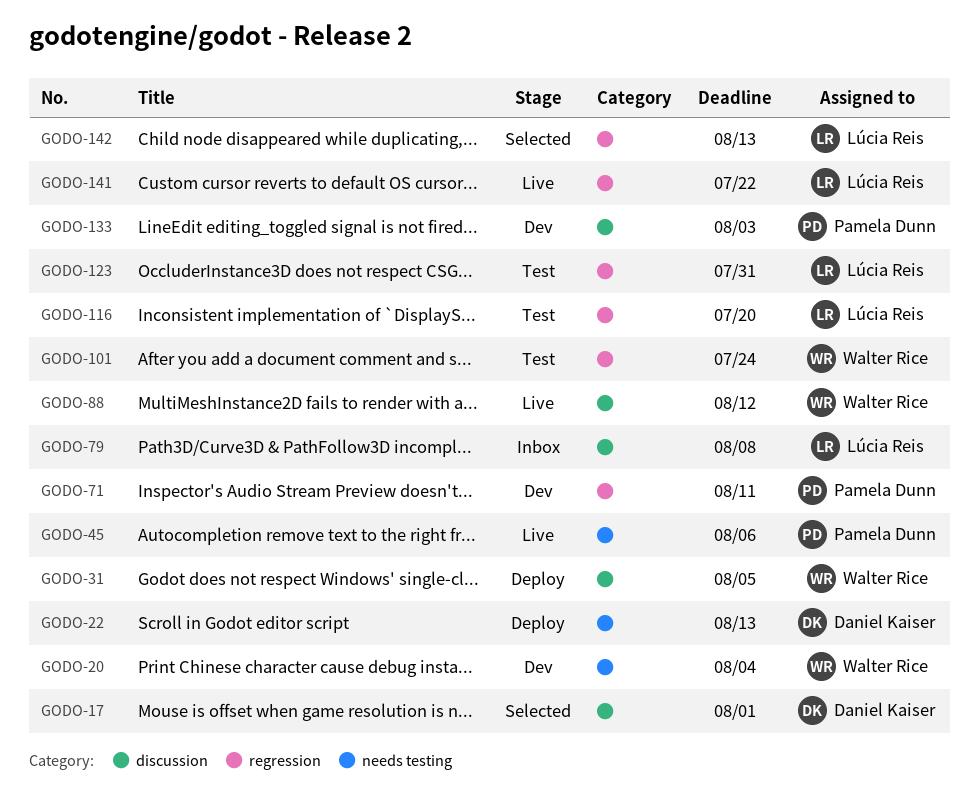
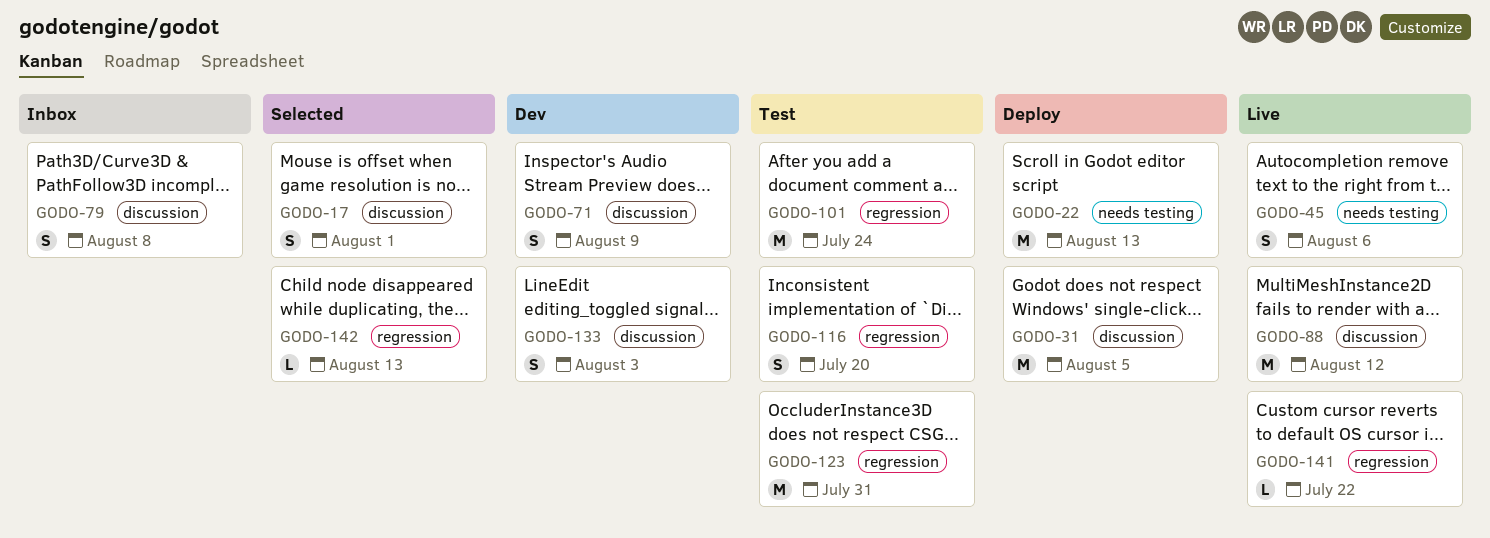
GODO-20: present -> none
GODO-71, label: regression -> discussion
GODO-71, due: Aug 11 -> Aug 9

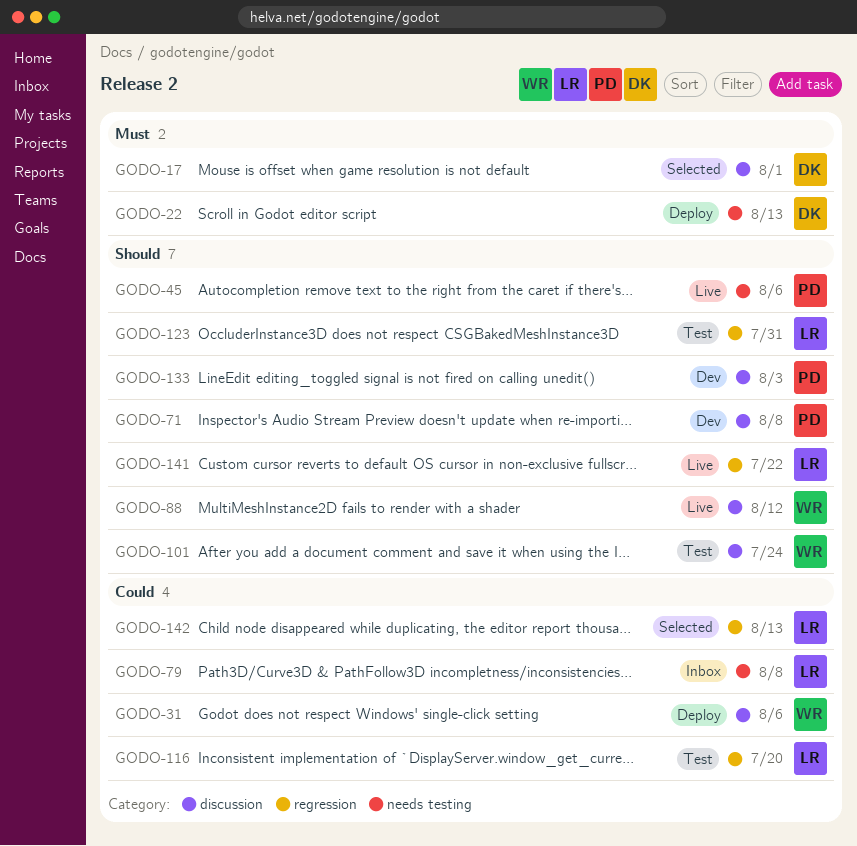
GODO-31, due: Aug 5 -> Aug 6
GODO-71, due: Aug 9 -> Aug 8
GODO-79, label: discussion -> needs testing
GODO-101, label: regression -> discussion

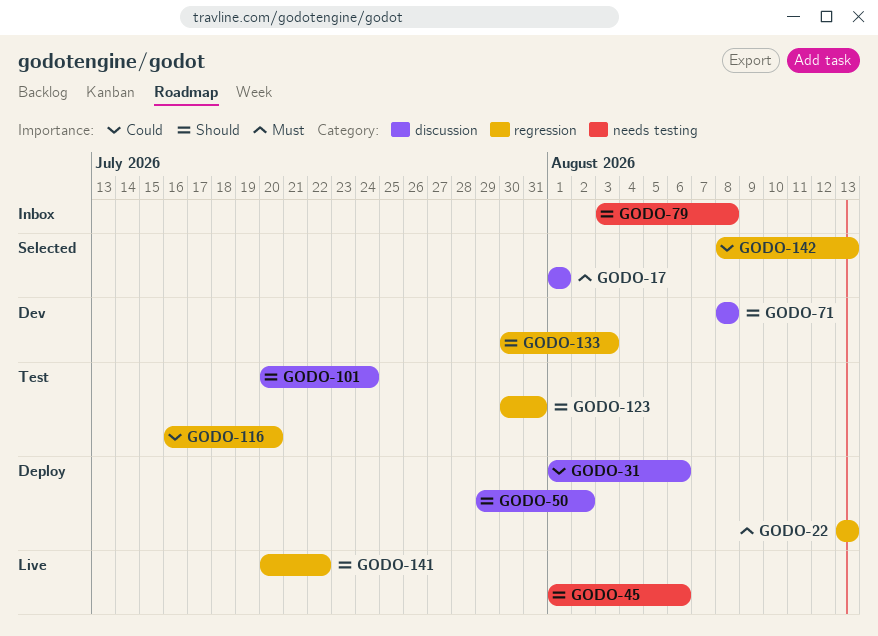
GODO-22, label: needs testing -> regression
GODO-50: none -> present
GODO-79, priority: Could -> Should
GODO-88: present -> none
GODO-133, label: discussion -> regression

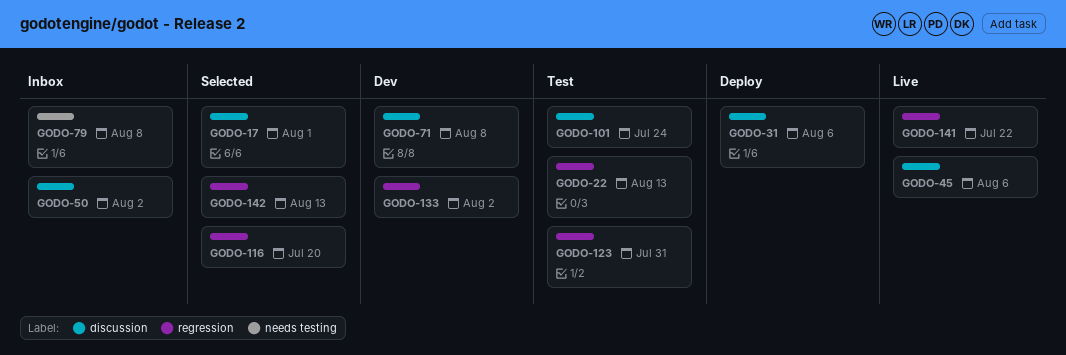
GODO-22, status: Deploy -> Test
GODO-45, label: needs testing -> discussion
GODO-50, status: Deploy -> Inbox
GODO-116, status: Test -> Selected
GODO-133, due: Aug 3 -> Aug 2

